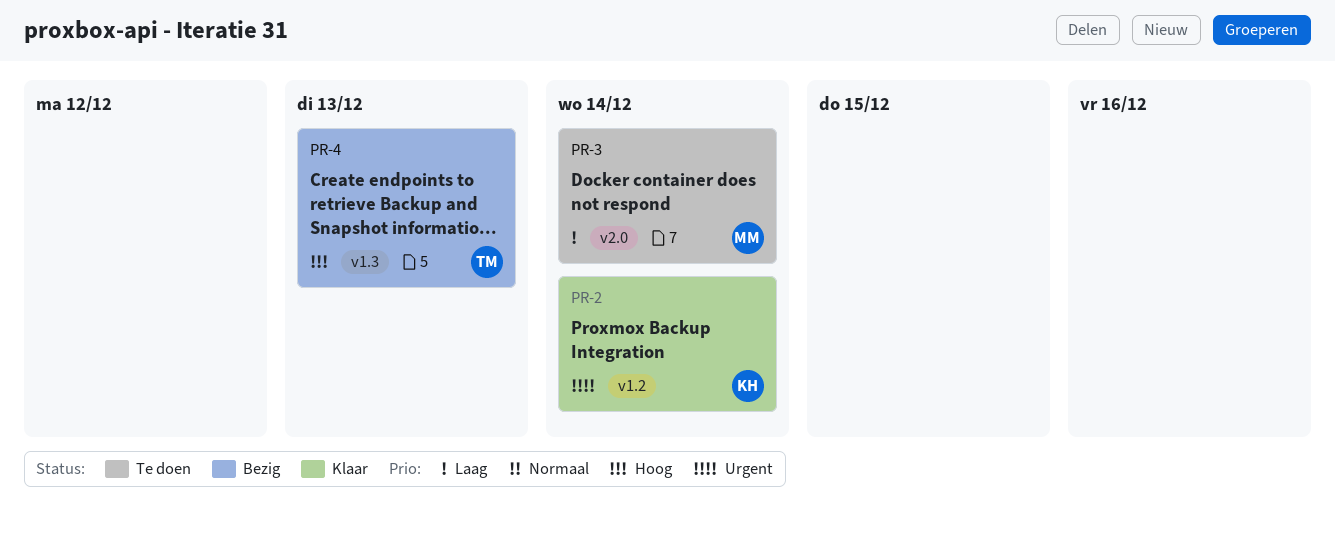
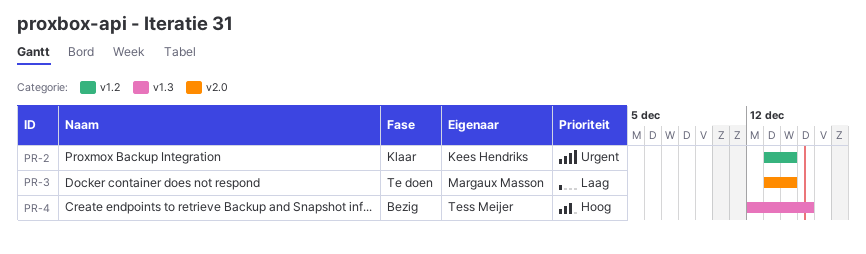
PR-4, due: Dec 13 -> Dec 15

